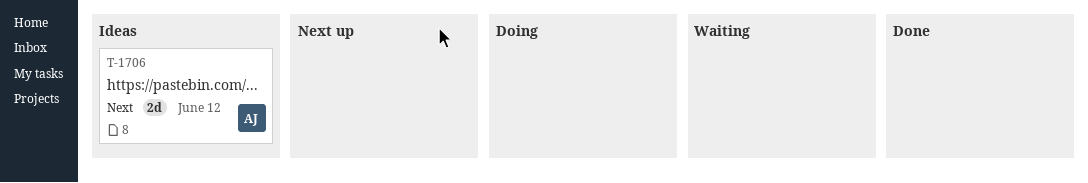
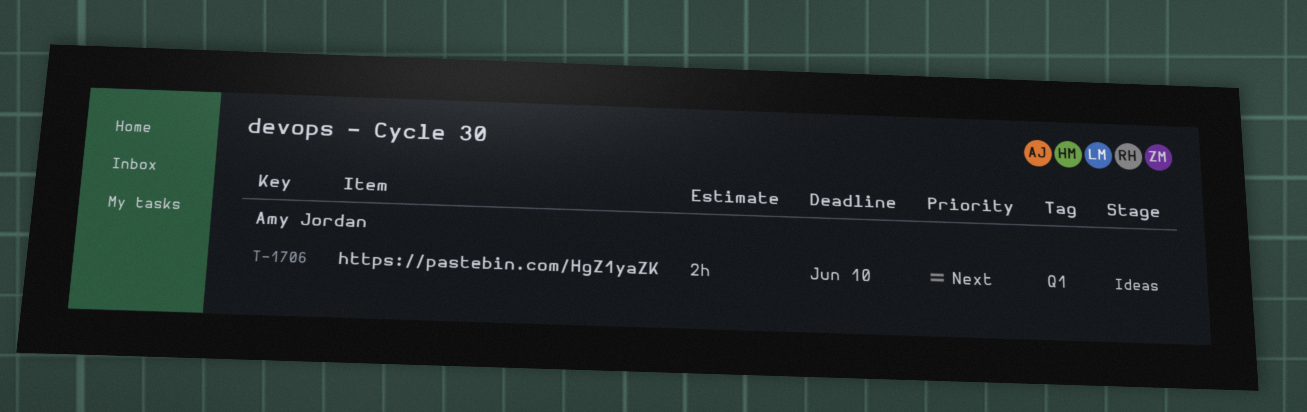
T-1706, estimate: 2d -> 2h
T-1706, due: Jun 12 -> Jun 10

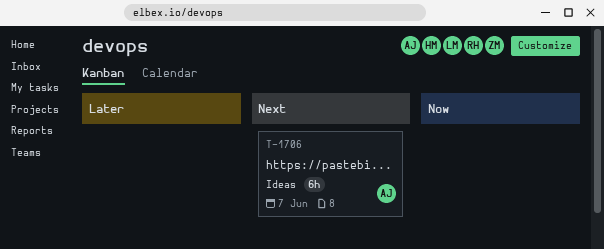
T-1706, estimate: 2h -> 6h
T-1706, due: Jun 10 -> Jun 7

